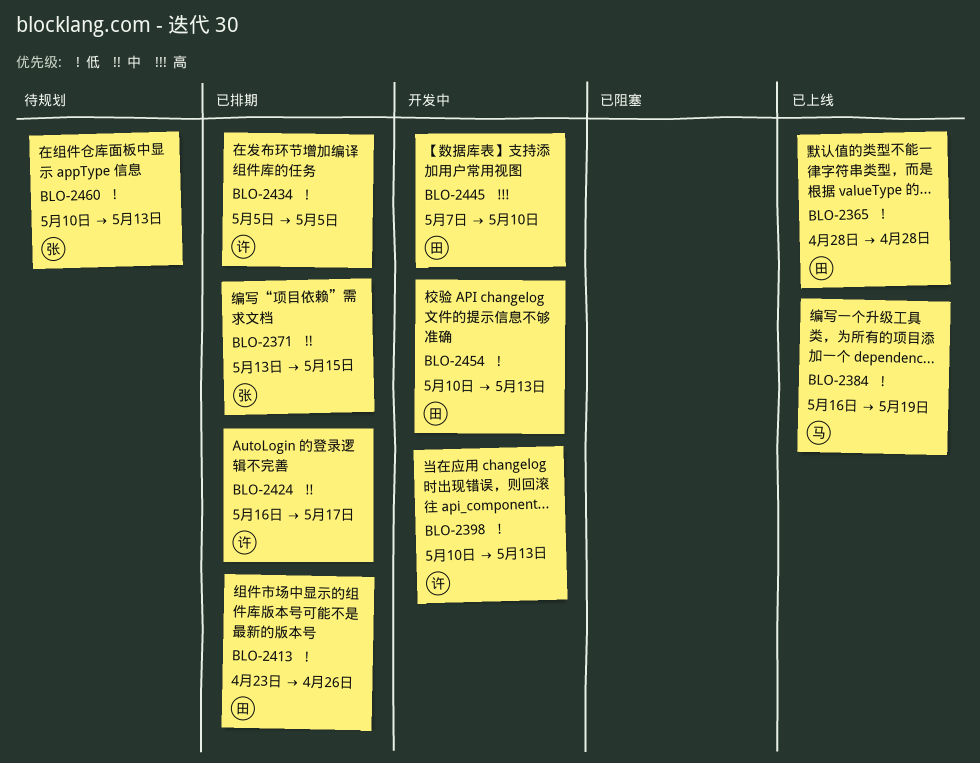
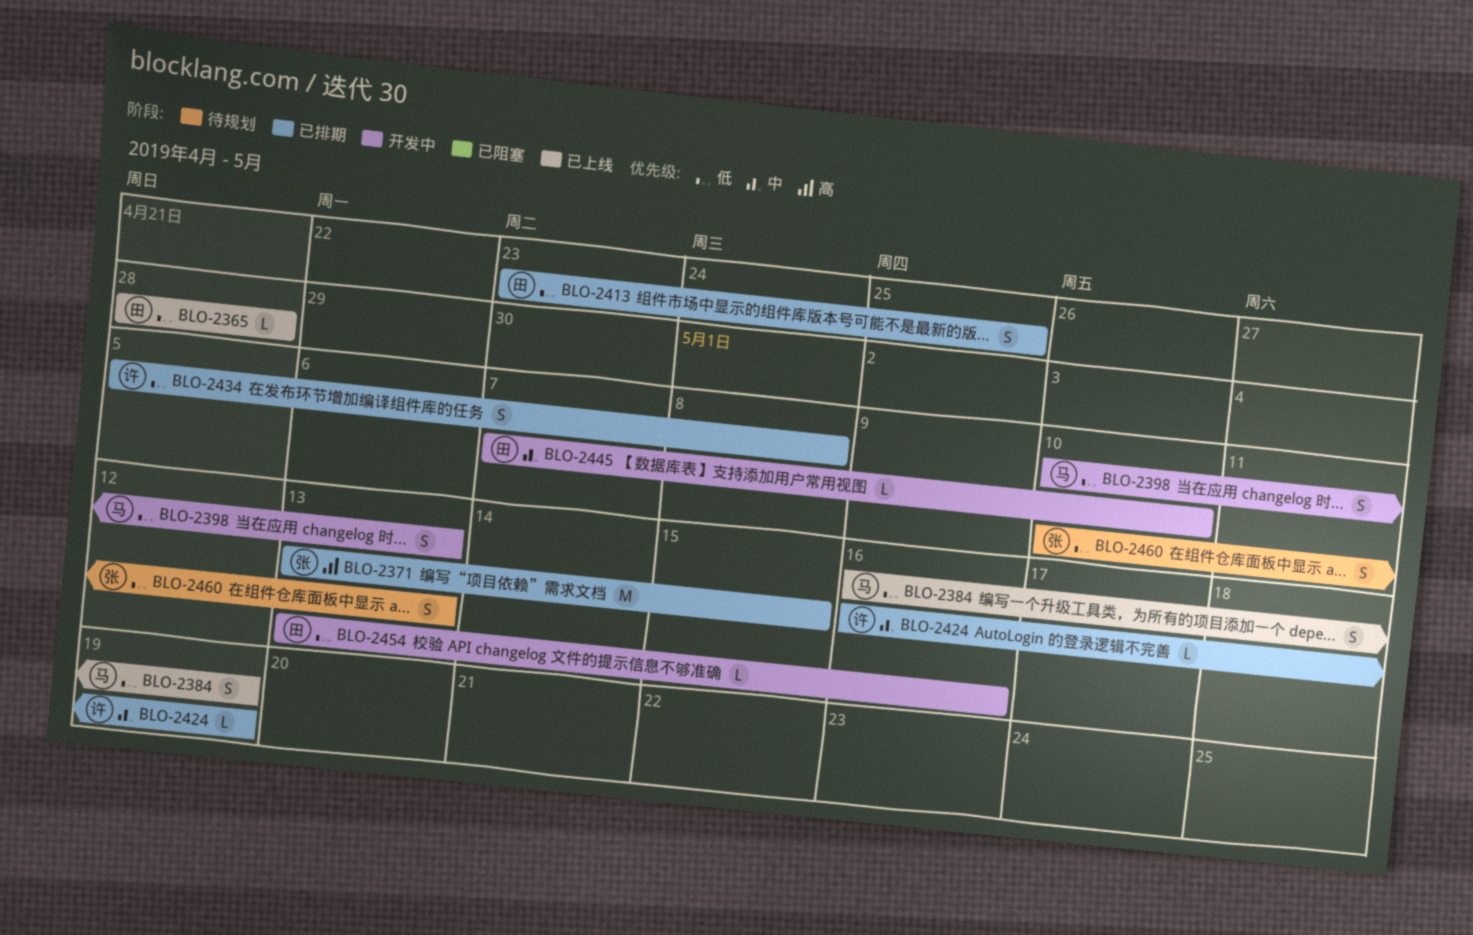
BLO-2371, priority: 中 -> 高
BLO-2398, owner: 许 -> 马
BLO-2413, due: Apr 26 -> Apr 25
BLO-2424, due: May 17 -> May 19
BLO-2434, due: May 5 -> May 8
BLO-2445, priority: 高 -> 中
BLO-2454, start: May 10 -> May 13
BLO-2454, due: May 13 -> May 16

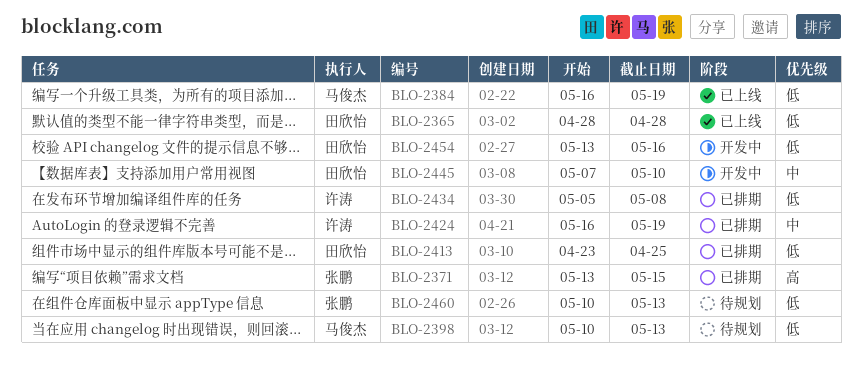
BLO-2398, status: 开发中 -> 待规划

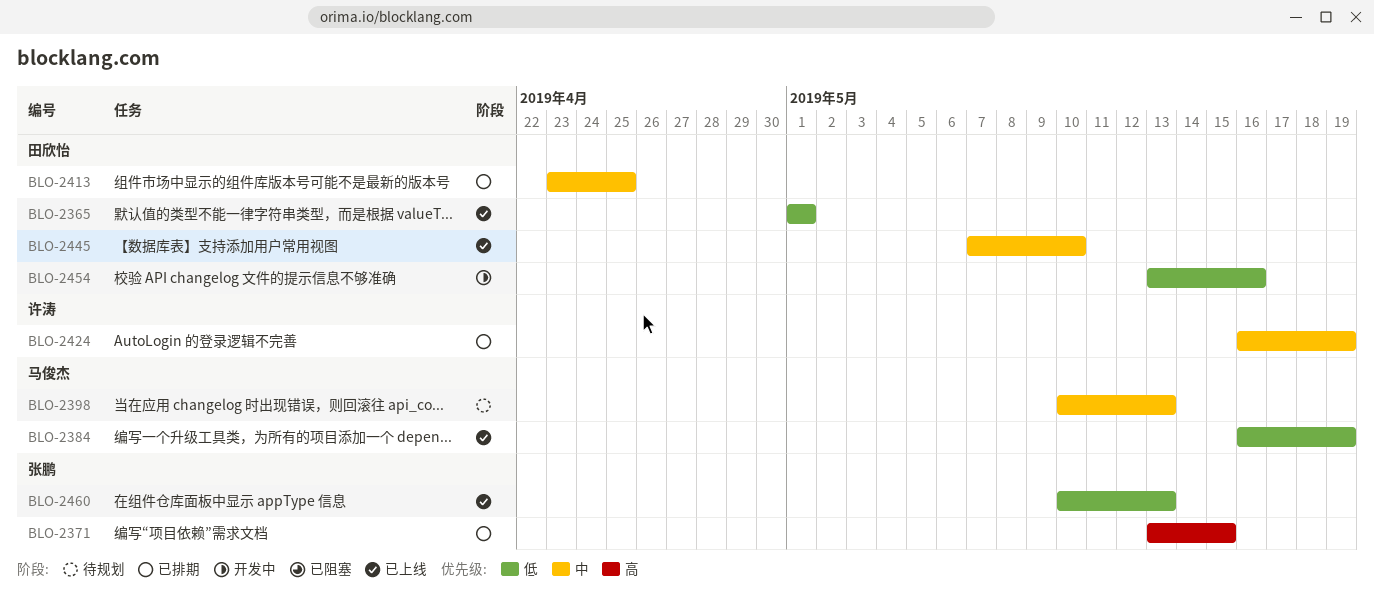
BLO-2365, start: Apr 28 -> May 1
BLO-2365, due: Apr 28 -> May 1
BLO-2398, priority: 低 -> 中
BLO-2413, priority: 低 -> 中
BLO-2434: present -> none
BLO-2445, status: 开发中 -> 已上线
BLO-2460, status: 待规划 -> 已上线

